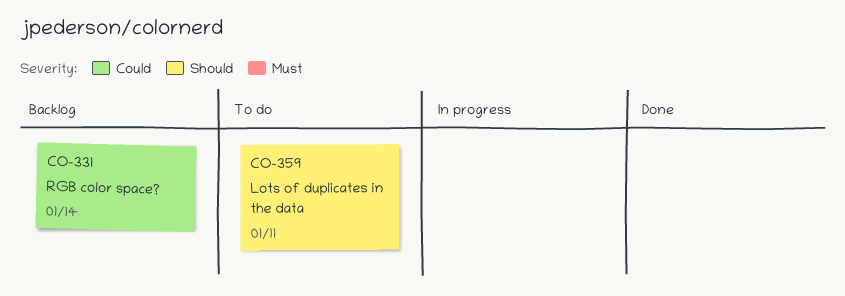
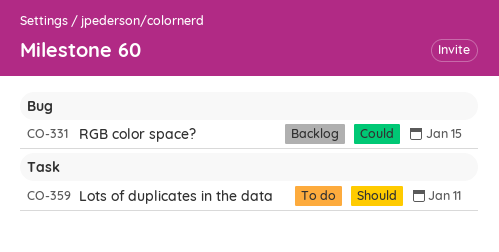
CO-331, due: Jan 14 -> Jan 15

